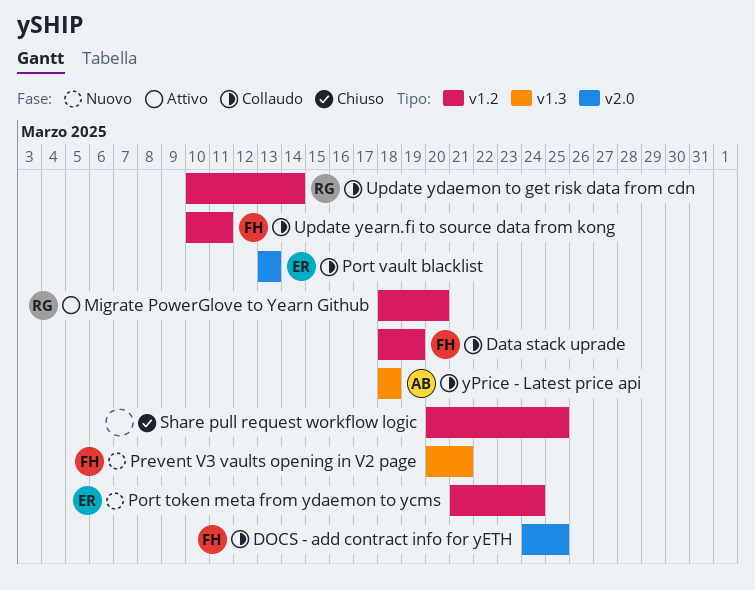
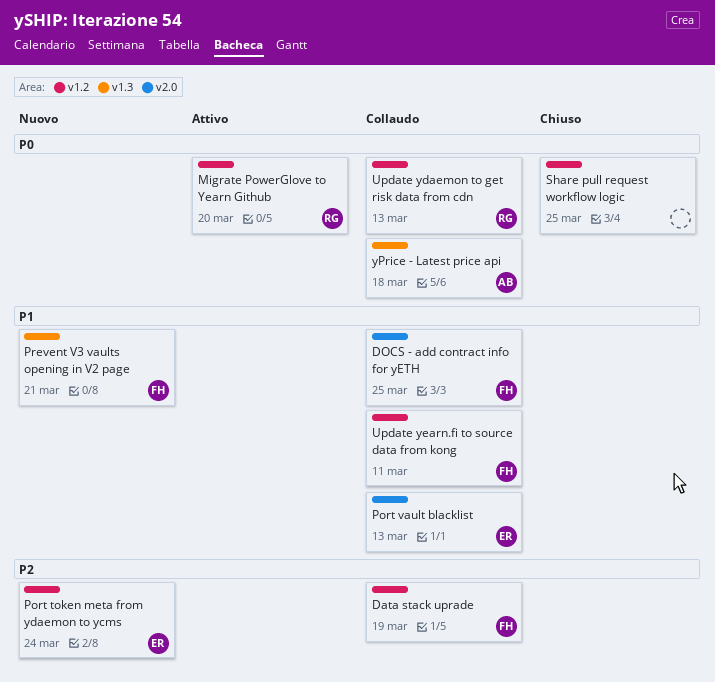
Update ydaemon to get risk data from cdn, due: Mar 14 -> Mar 13

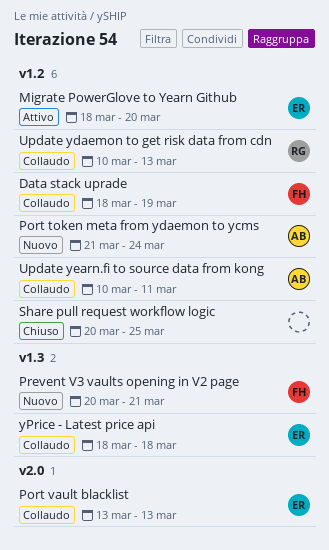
DOCS - add contract info for yETH: present -> none
Migrate PowerGlove to Yearn Github, owner: RG -> ER
Port token meta from ydaemon to ycms, owner: ER -> AB
Update yearn.fi to source data from kong, owner: FH -> AB
yPrice - Latest price api, owner: AB -> ER

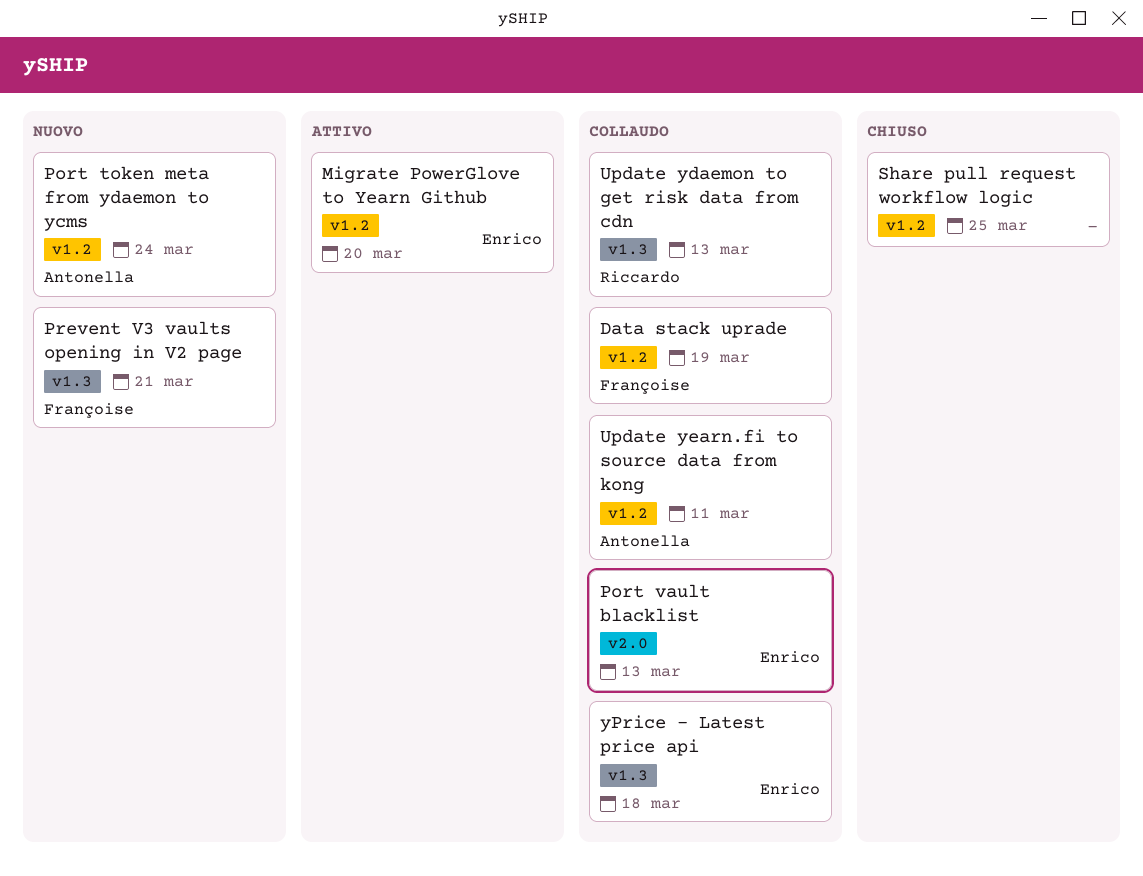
Update ydaemon to get risk data from cdn, label: v1.2 -> v1.3

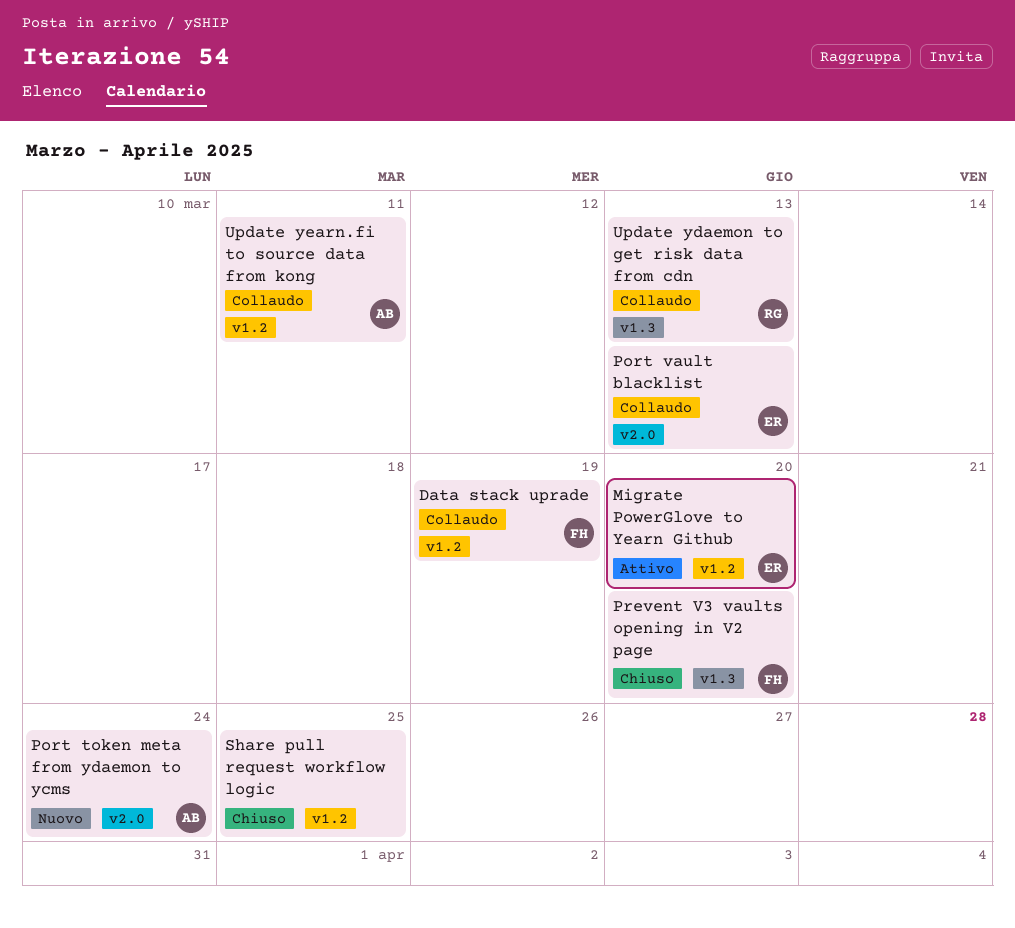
Port token meta from ydaemon to ycms, label: v1.2 -> v2.0
Prevent V3 vaults opening in V2 page, status: Nuovo -> Chiuso
Prevent V3 vaults opening in V2 page, due: Mar 21 -> Mar 20
yPrice - Latest price api: present -> none

